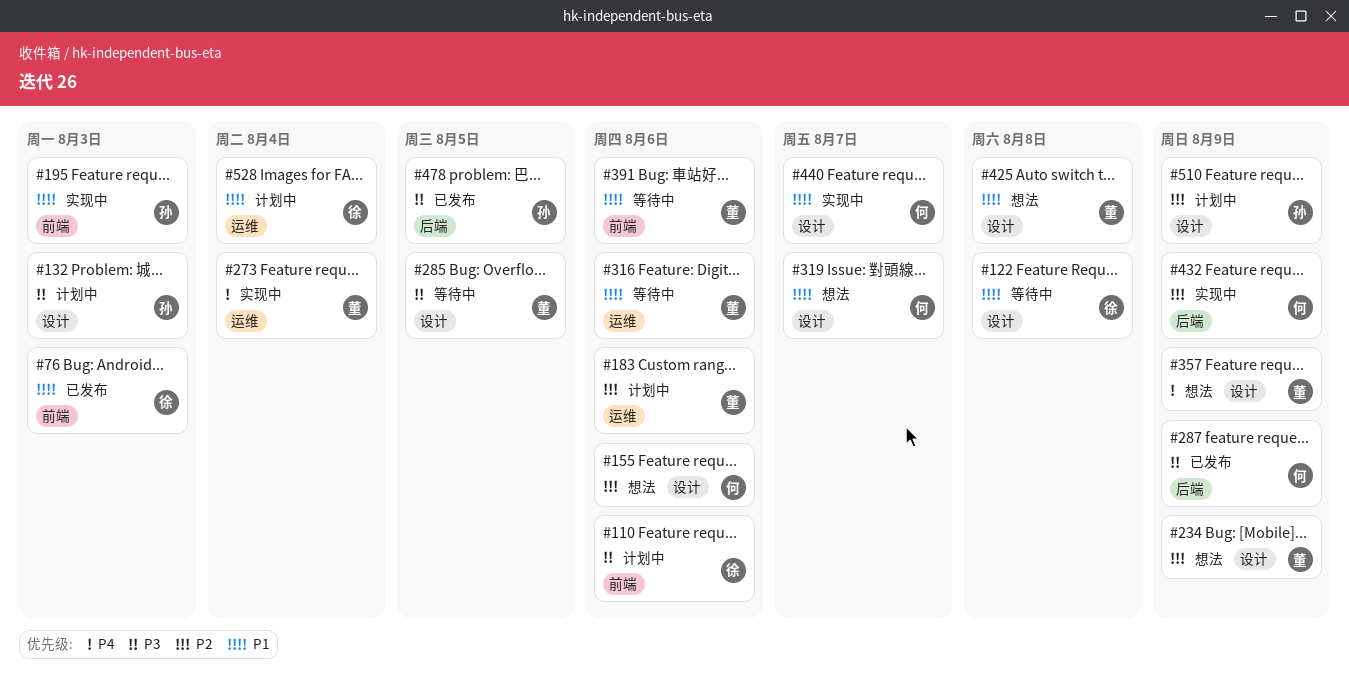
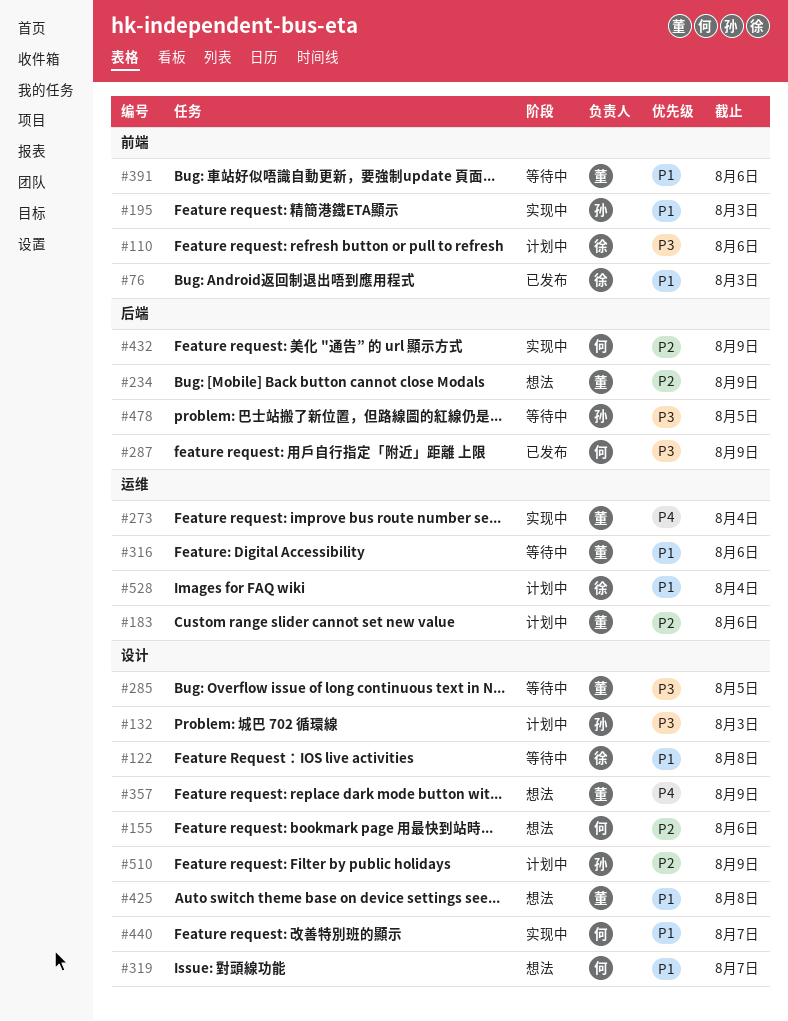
#234, label: 设计 -> 后端
#478, status: 已发布 -> 等待中

